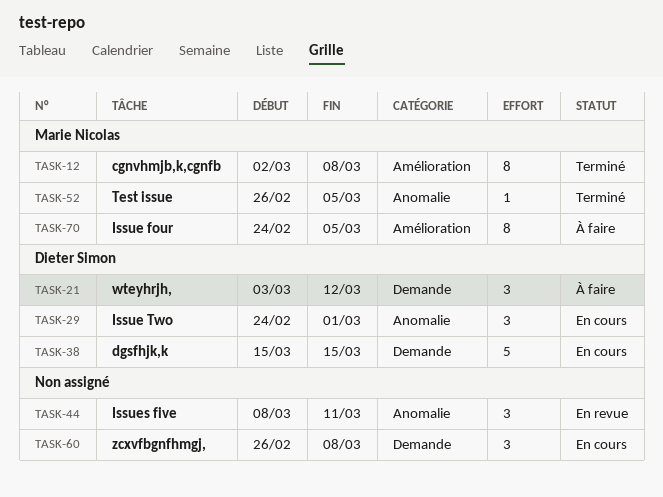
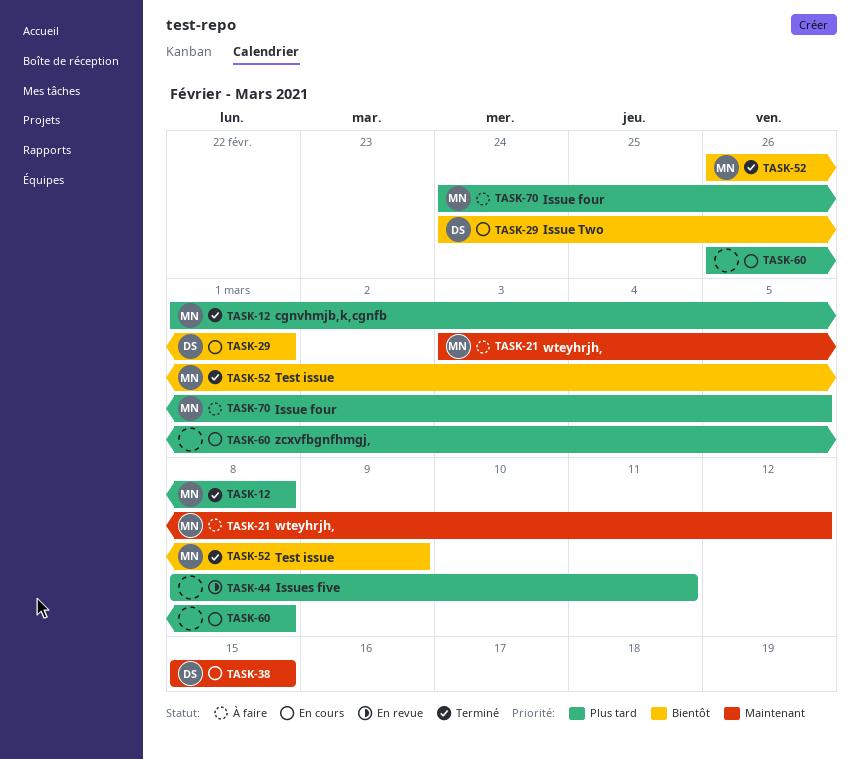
TASK-12, start: Mar 2 -> Mar 1
TASK-21, owner: Dieter Simon -> Marie Nicolas
TASK-52, due: Mar 5 -> Mar 9

